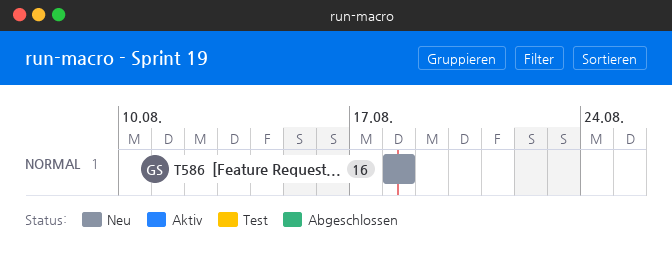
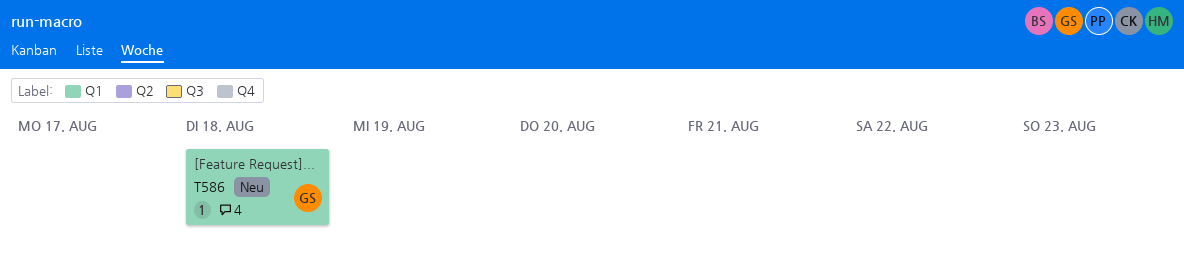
T586, estimate: 16 -> 1

